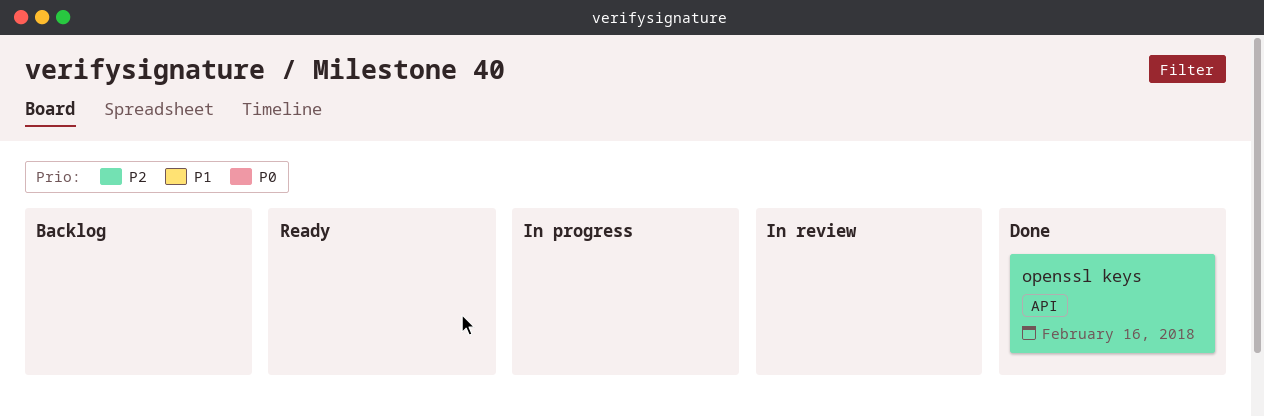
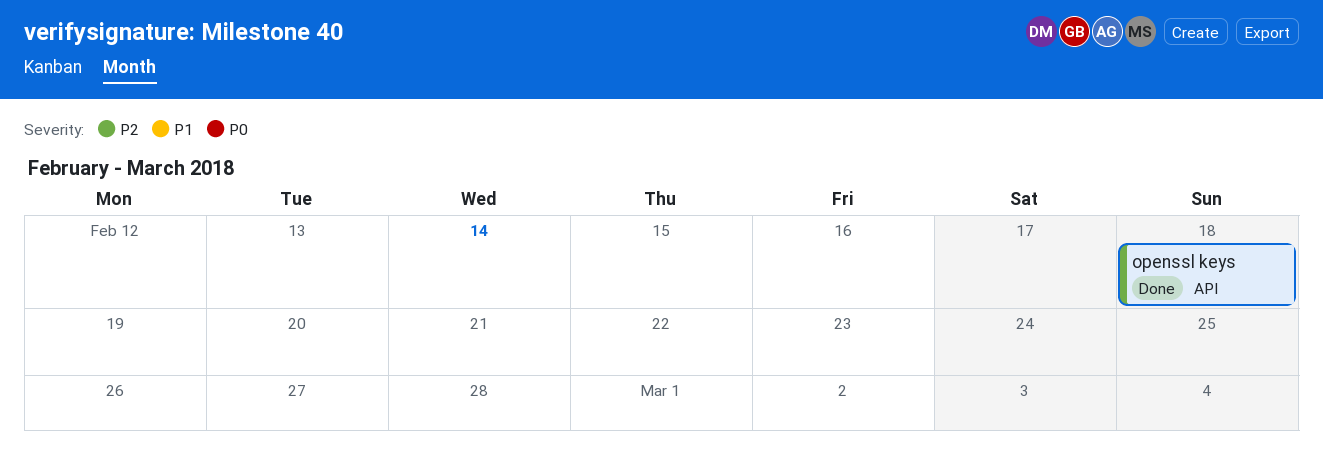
openssl keys, due: Feb 16 -> Feb 18

